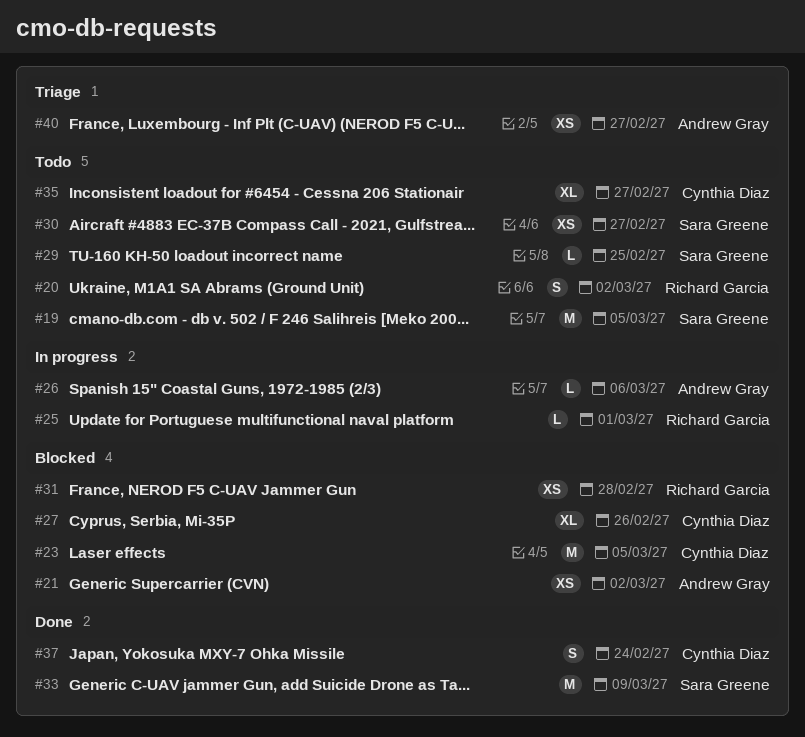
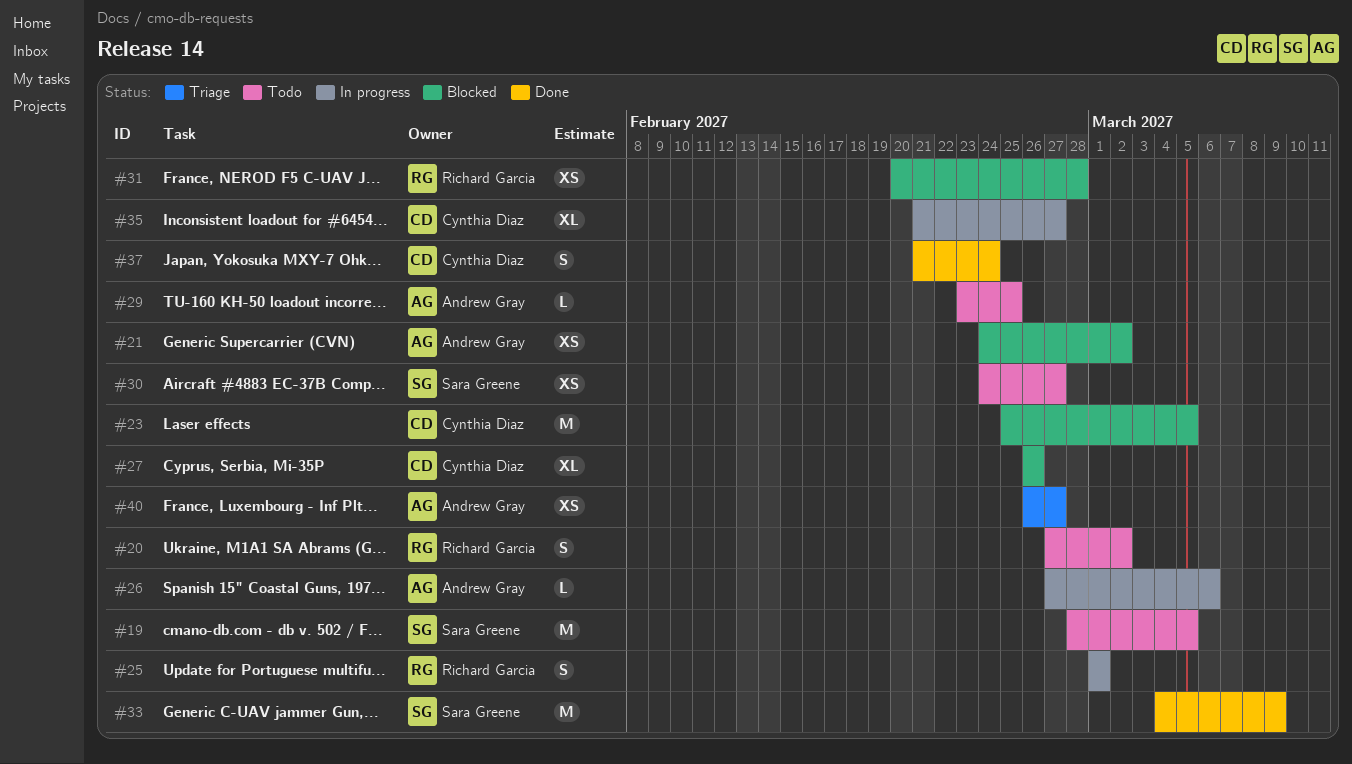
#25, estimate: L -> S
#29, owner: Sara Greene -> Andrew Gray
#35, status: Todo -> In progress

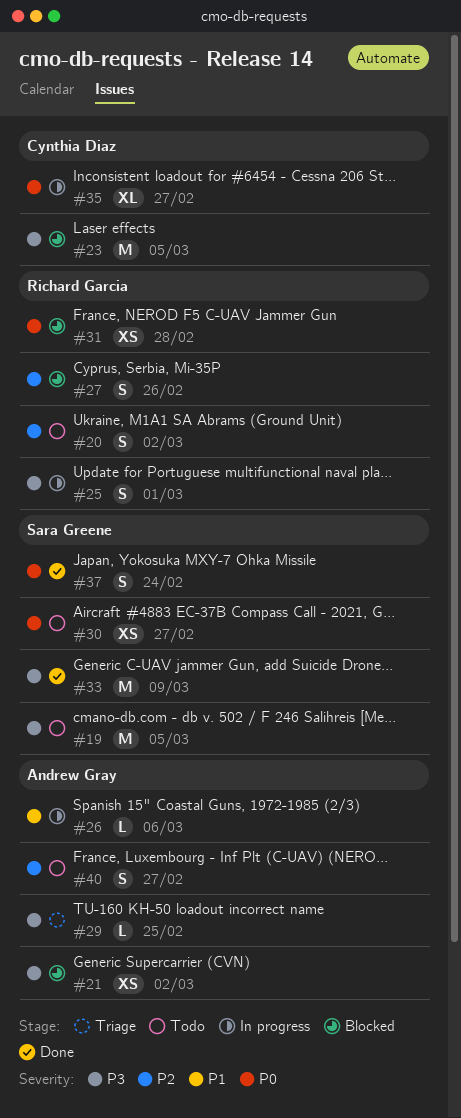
#27, owner: Cynthia Diaz -> Richard Garcia
#27, estimate: XL -> S
#29, status: Todo -> Triage
#37, owner: Cynthia Diaz -> Sara Greene
#40, status: Triage -> Todo
#40, estimate: XS -> S

